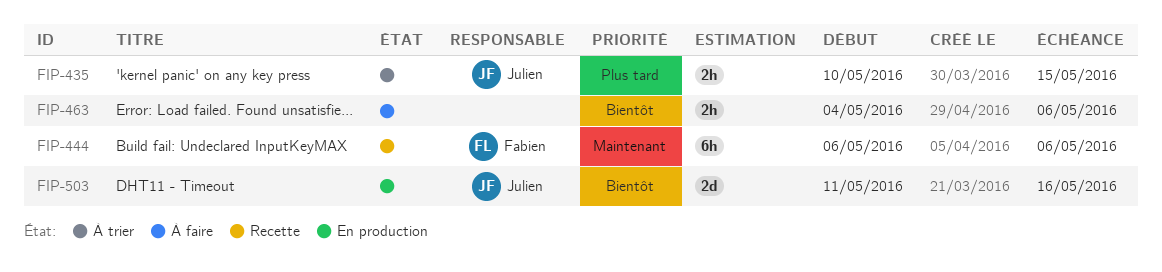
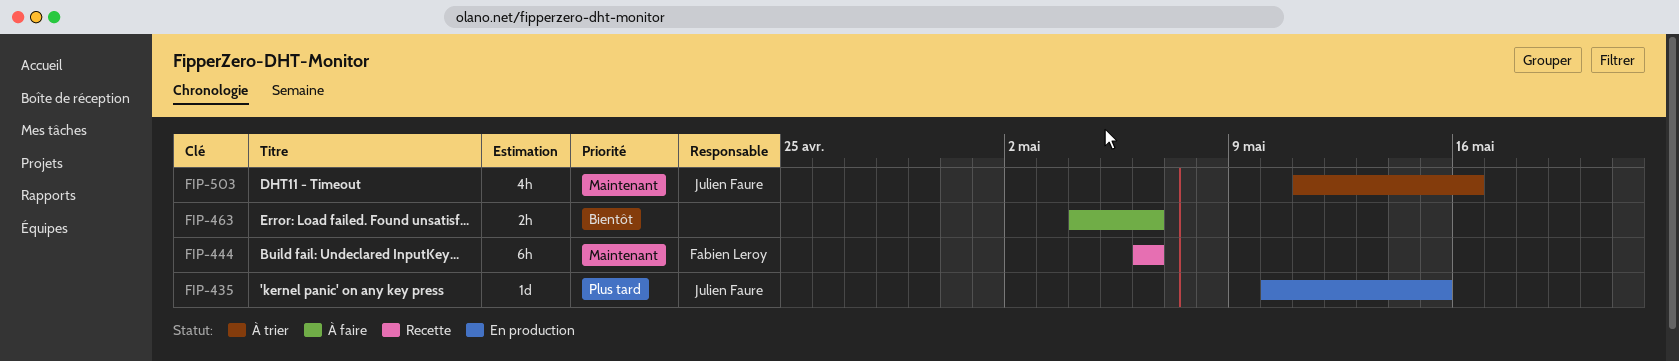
FIP-435, status: À trier -> En production
FIP-435, estimate: 2h -> 1d
FIP-503, status: En production -> À trier
FIP-503, priority: Bientôt -> Maintenant
FIP-503, estimate: 2d -> 4h

